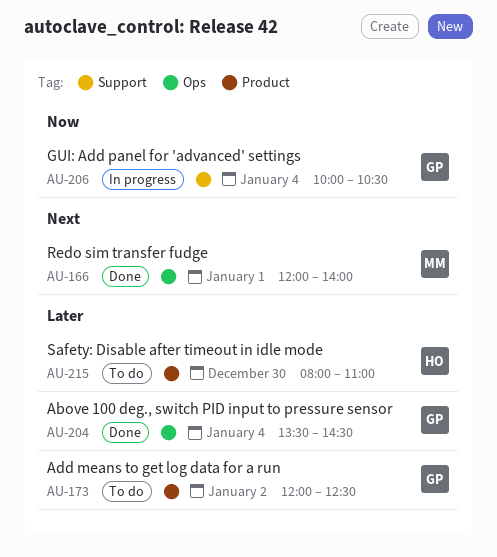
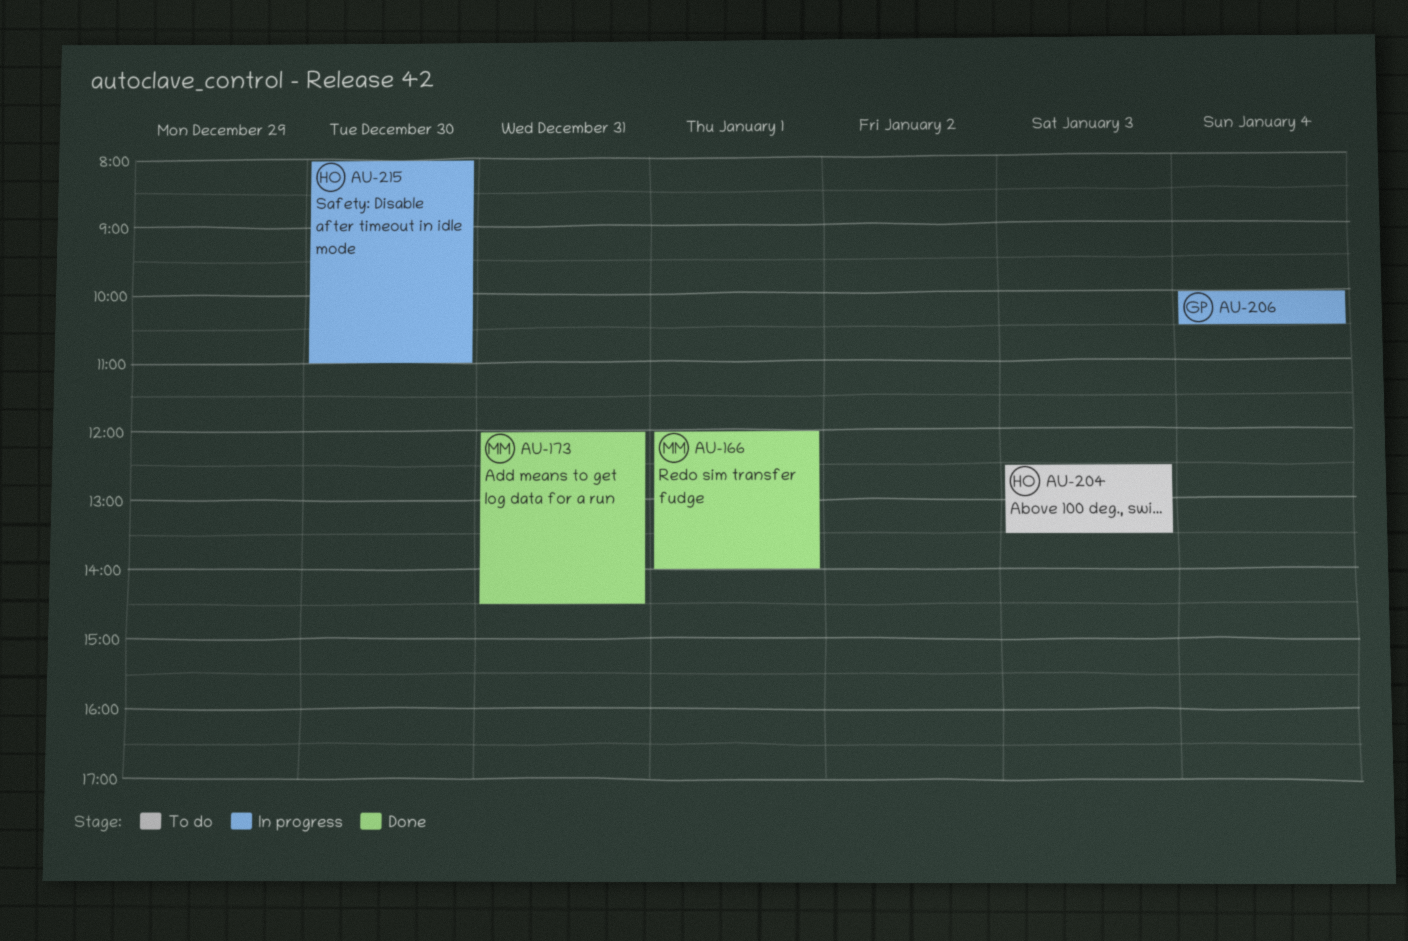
AU-173, status: To do -> Done
AU-173, owner: GP -> MM
AU-173, day: Jan 2 -> Dec 31
AU-173, ends: 12:30 -> 14:30
AU-204, status: Done -> To do
AU-204, owner: GP -> HO
AU-204, day: Jan 4 -> Jan 3
AU-204, begins: 13:30 -> 12:30
AU-204, ends: 14:30 -> 13:30
AU-215, status: To do -> In progress

